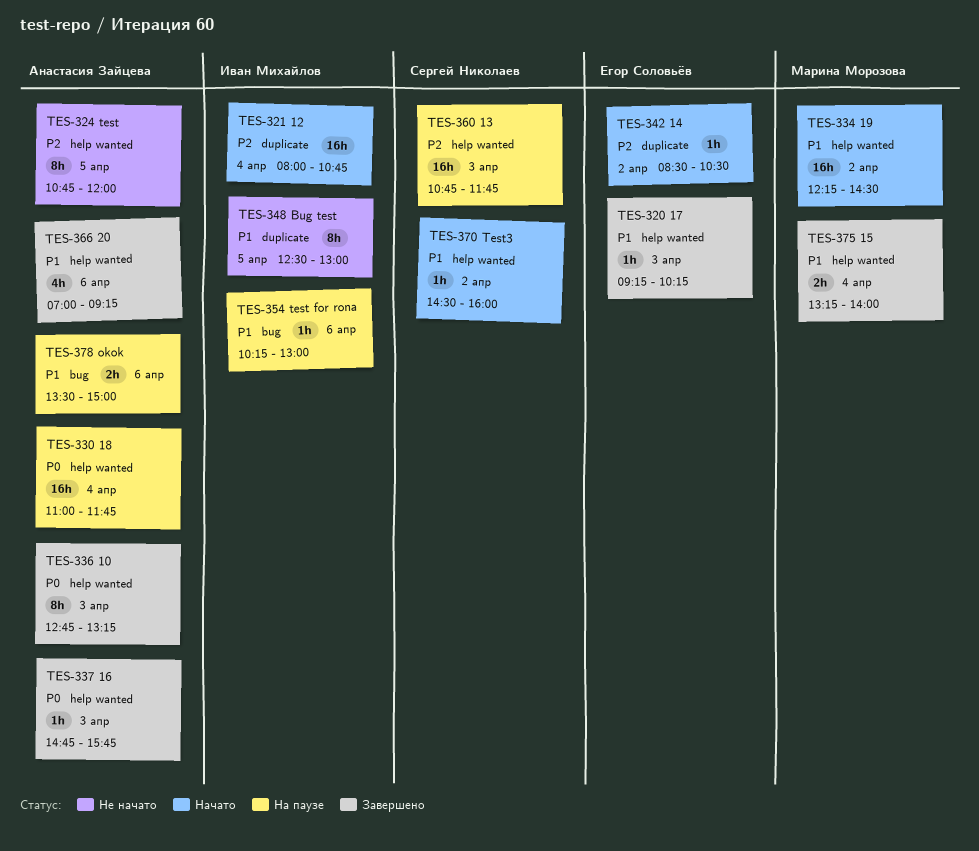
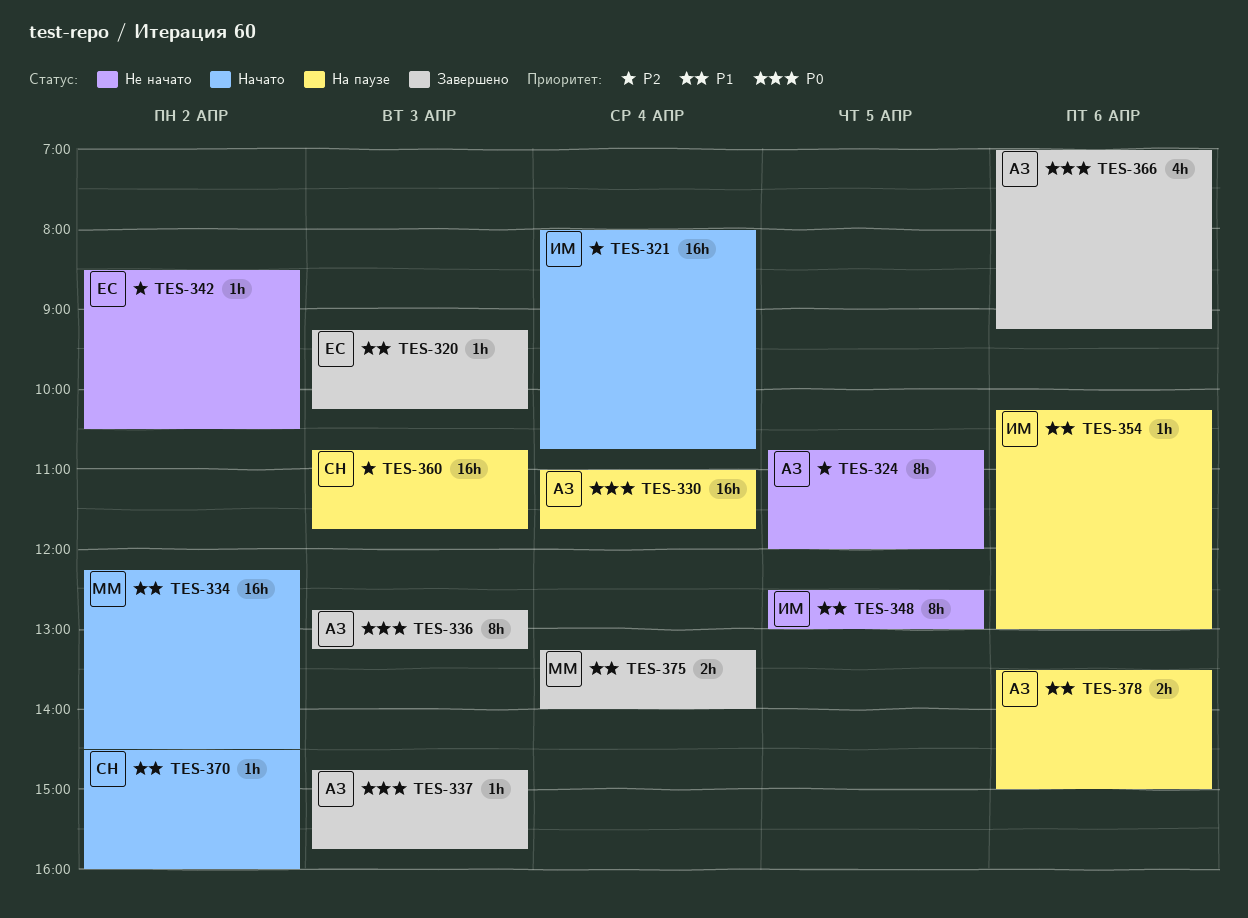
TES-342, status: Начато -> Не начато
TES-366, priority: P1 -> P0

